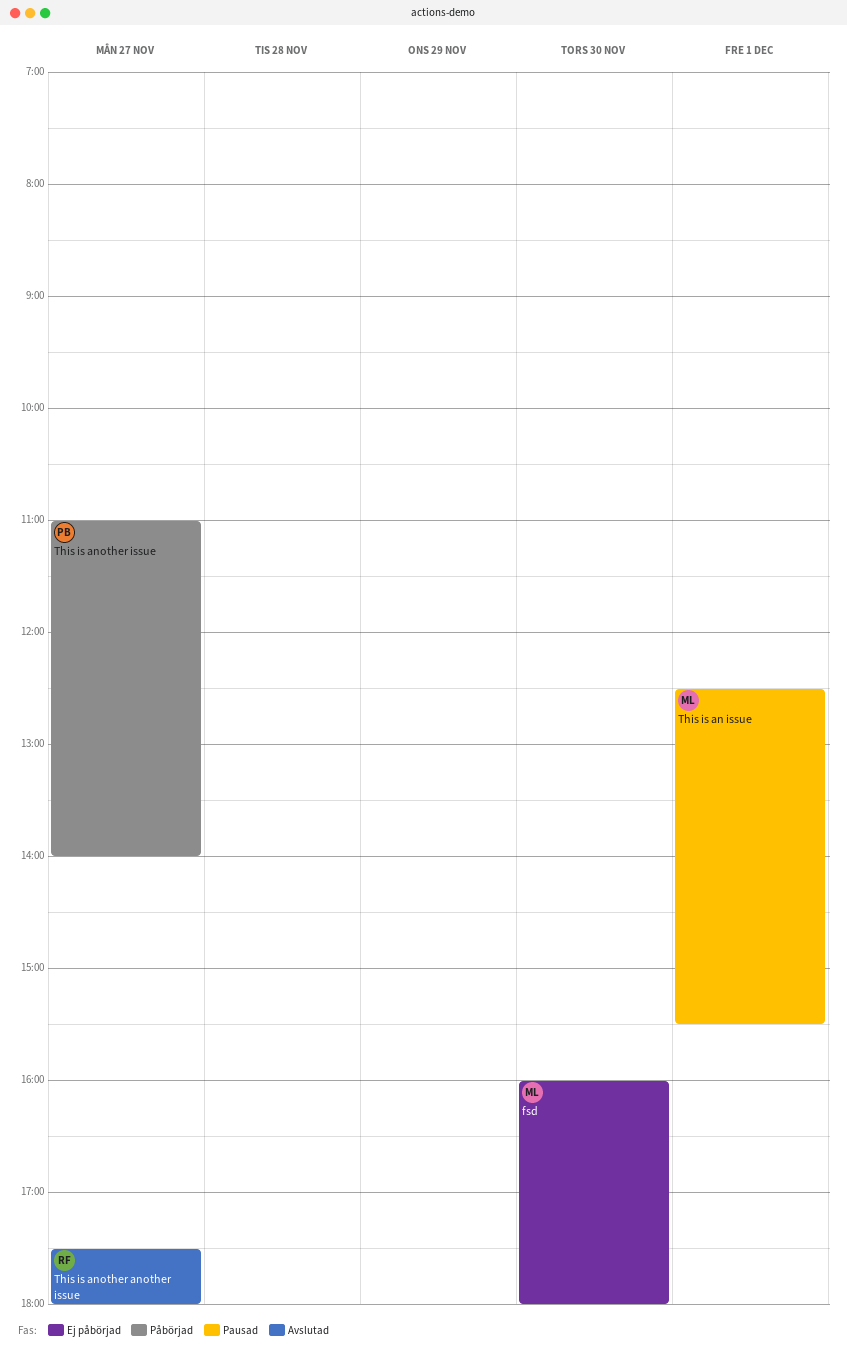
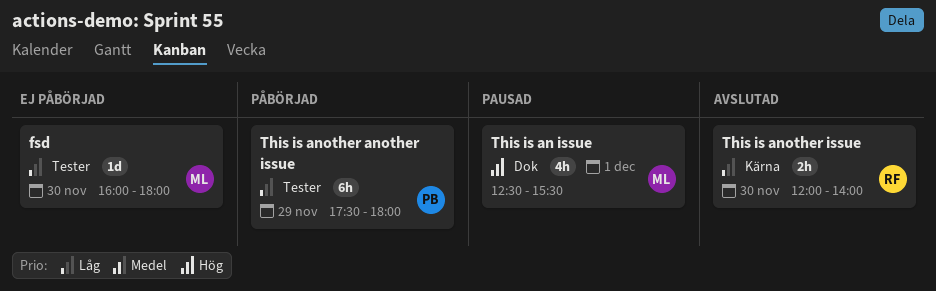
This is another another issue, status: Avslutad -> Påbörjad
This is another another issue, owner: RF -> PB
This is another another issue, day: Nov 27 -> Nov 29
This is another issue, status: Påbörjad -> Avslutad
This is another issue, owner: PB -> RF
This is another issue, day: Nov 27 -> Nov 30
This is another issue, begins: 11:00 -> 12:00

